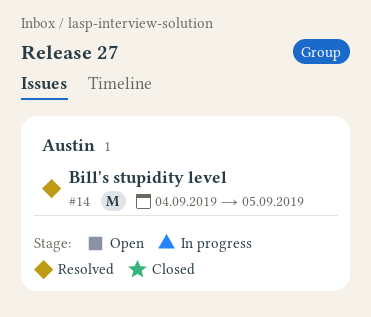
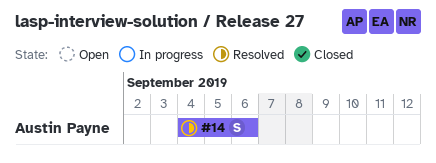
#14, estimate: M -> S
#14, due: Sep 5 -> Sep 6

